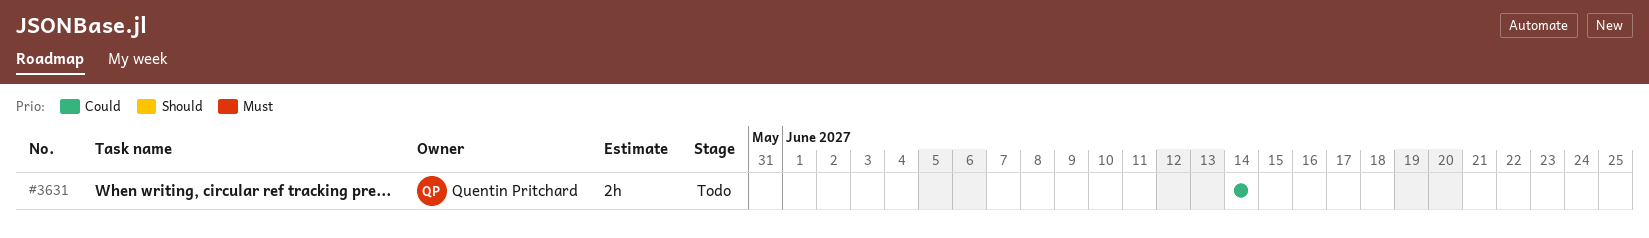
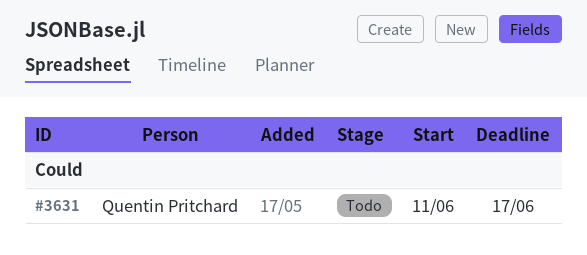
#3631, start: Jun 14 -> Jun 11
#3631, due: Jun 14 -> Jun 17

